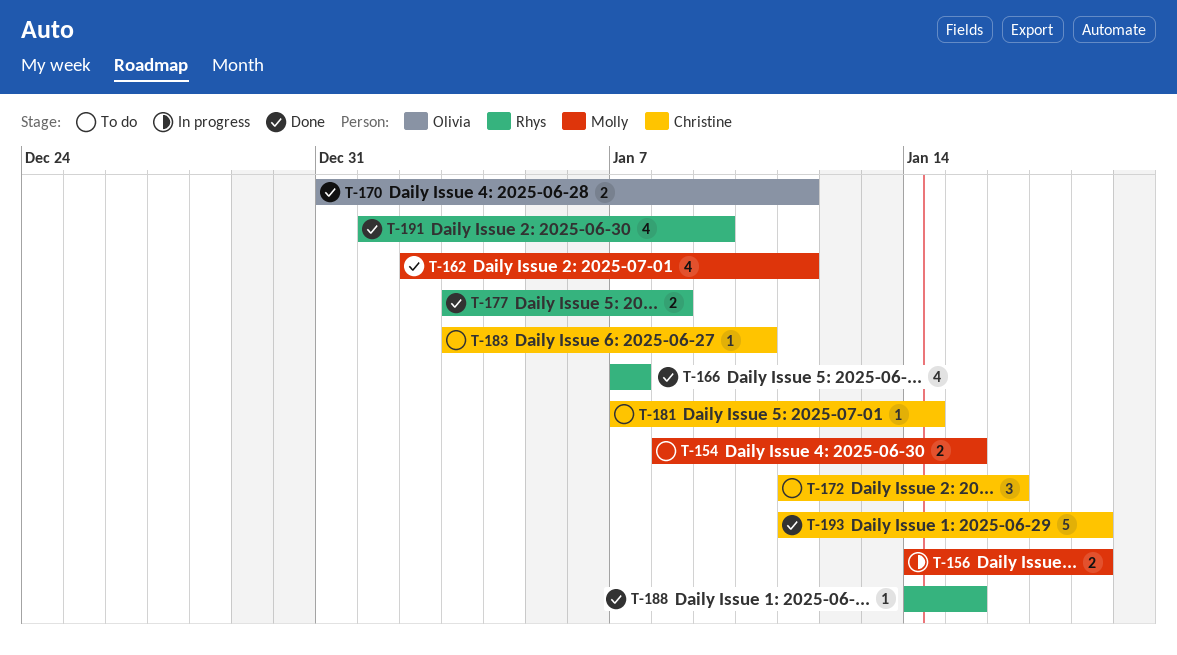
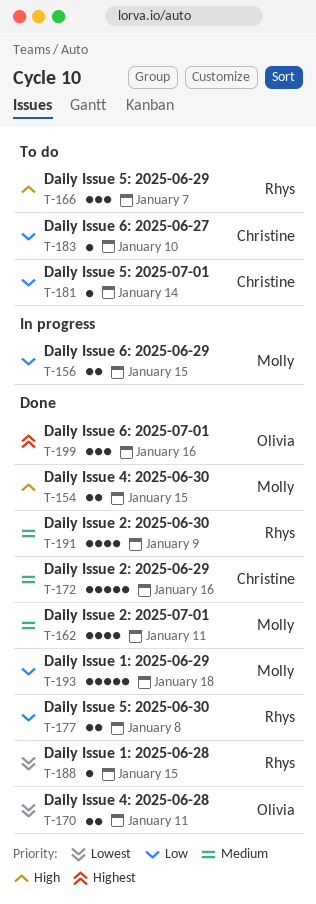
T-154, status: To do -> Done
T-156, due: Jan 18 -> Jan 15
T-166, status: Done -> To do
T-166, estimate: 4 -> 3
T-172, status: To do -> Done
T-172, estimate: 3 -> 5
T-193, owner: Christine -> Molly
T-199: none -> present

